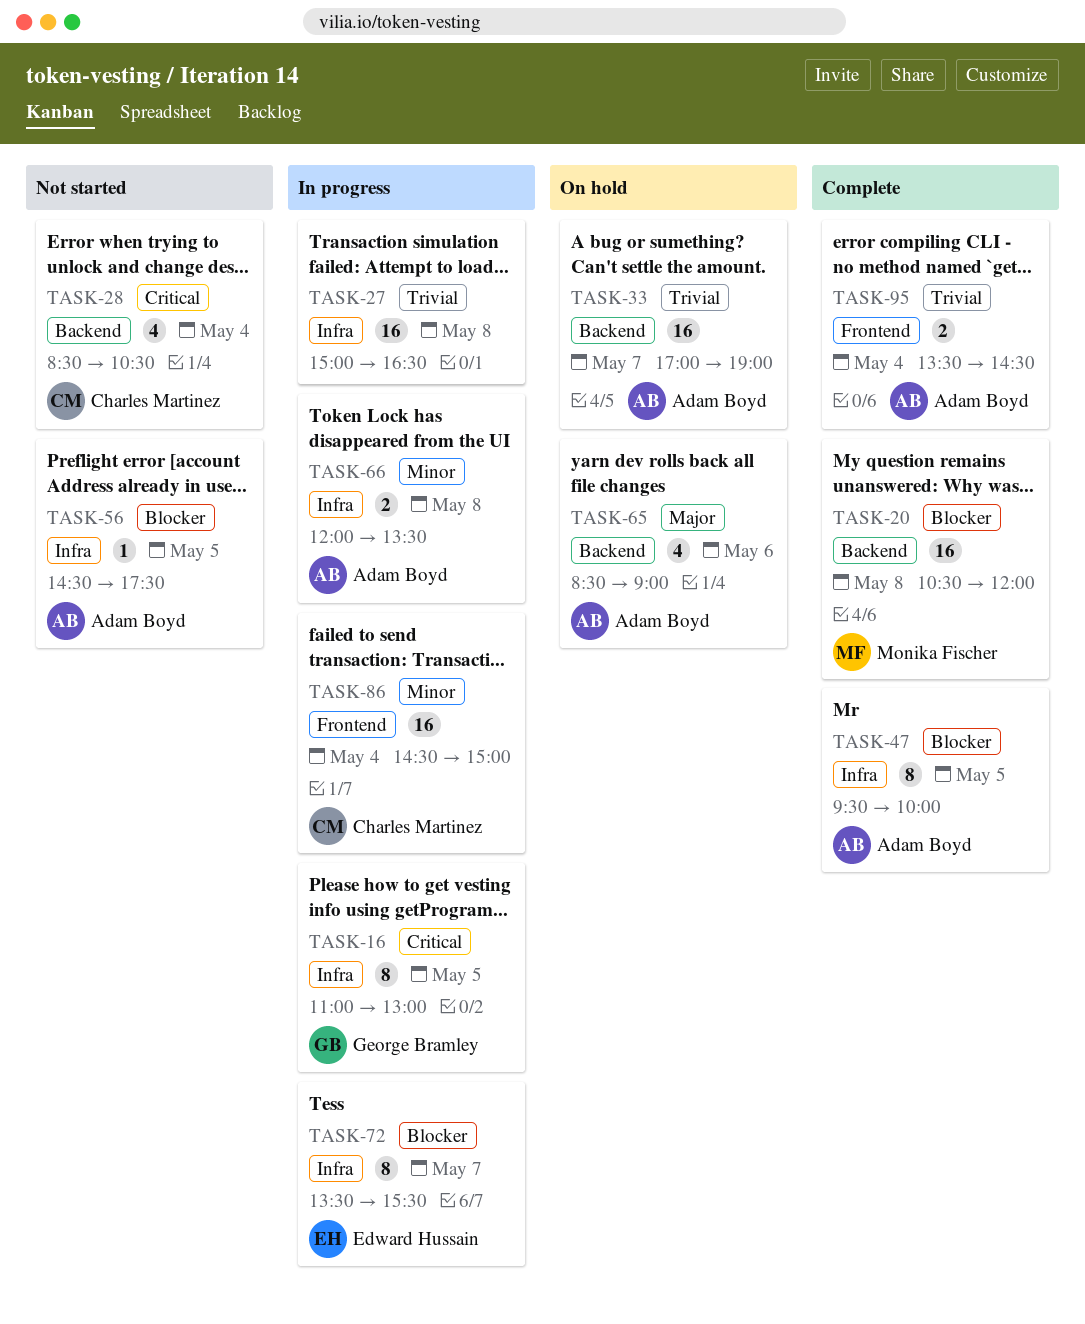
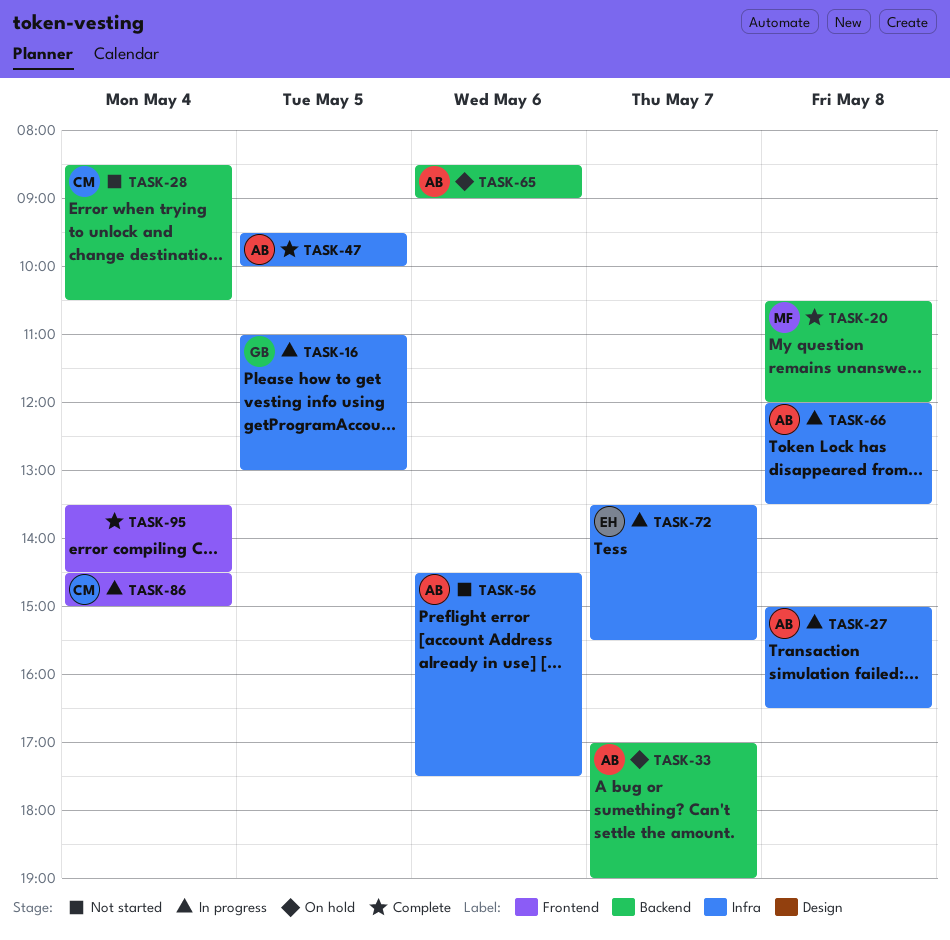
TASK-27, owner: none -> Adam Boyd
TASK-56, day: May 5 -> May 6
TASK-95, owner: Adam Boyd -> none

